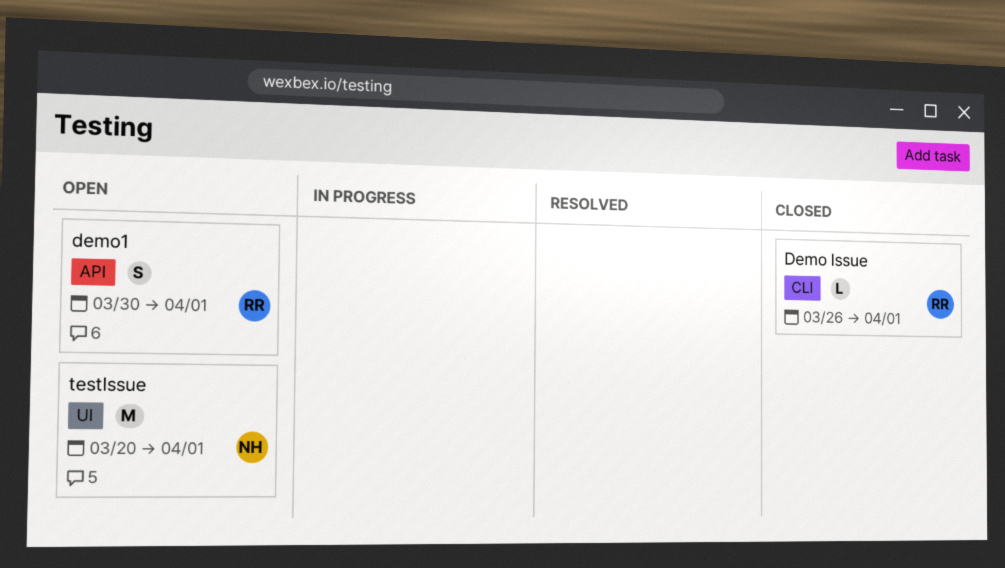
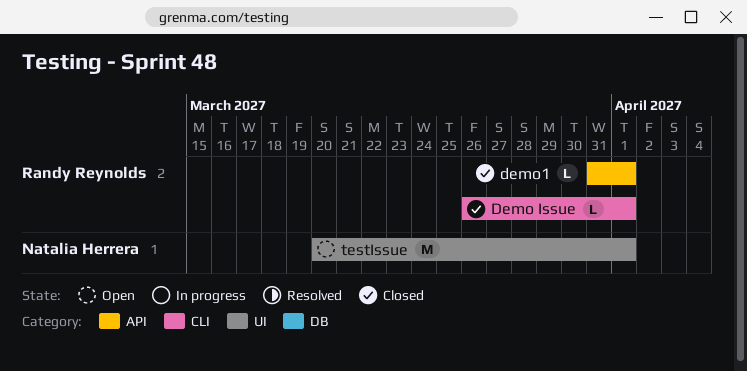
demo1, status: Open -> Closed
demo1, estimate: S -> L
demo1, start: Mar 30 -> Mar 31

